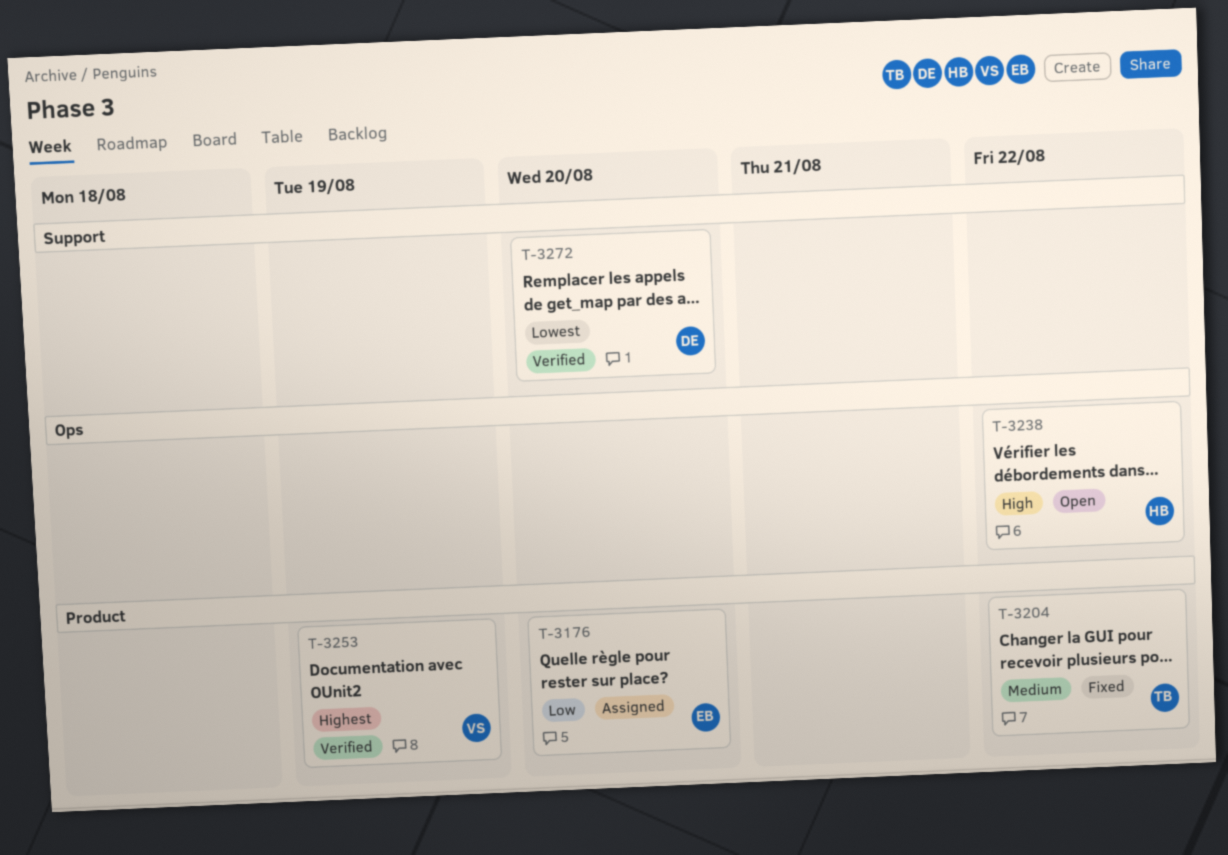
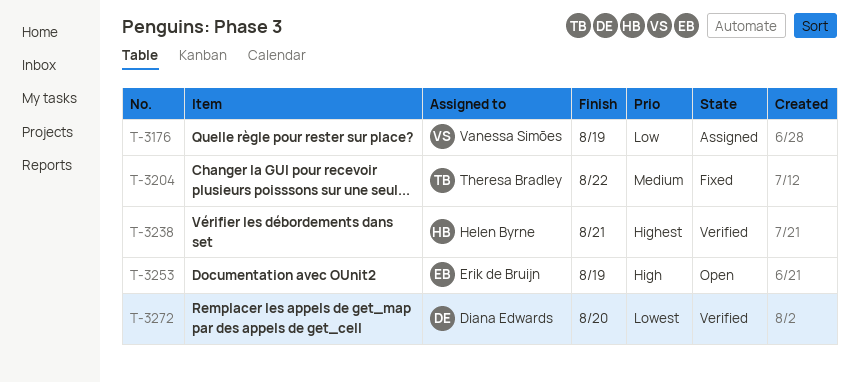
T-3176, owner: Erik de Bruijn -> Vanessa Simões
T-3176, due: Aug 20 -> Aug 19
T-3238, status: Open -> Verified
T-3238, priority: High -> Highest
T-3238, due: Aug 22 -> Aug 21
T-3253, status: Verified -> Open
T-3253, owner: Vanessa Simões -> Erik de Bruijn
T-3253, priority: Highest -> High

